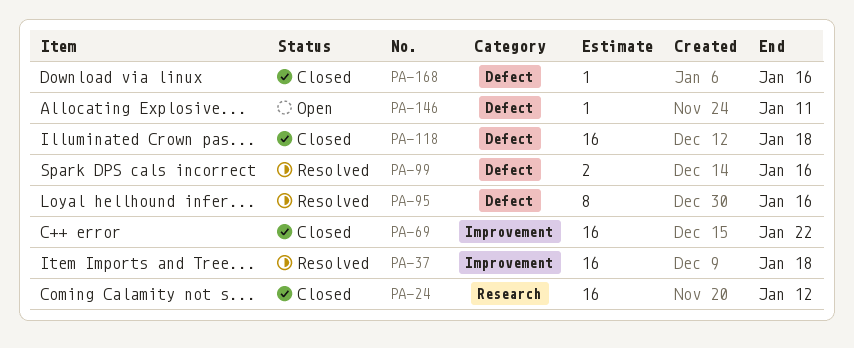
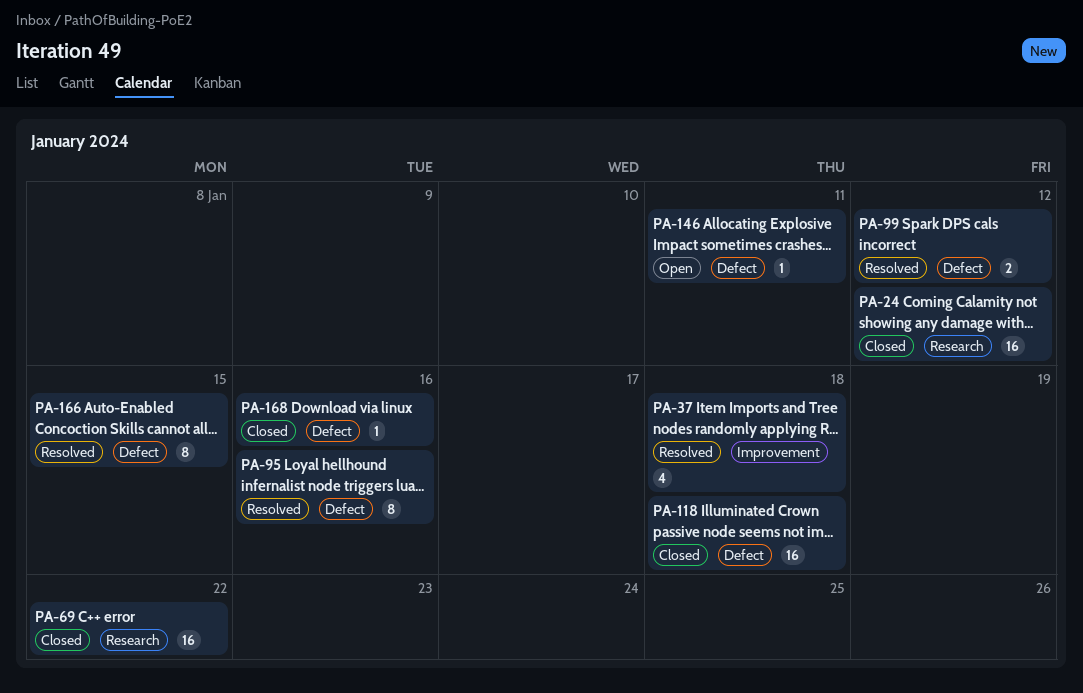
PA-37, estimate: 16 -> 4
PA-69, label: Improvement -> Research
PA-99, due: Jan 16 -> Jan 12
PA-166: none -> present

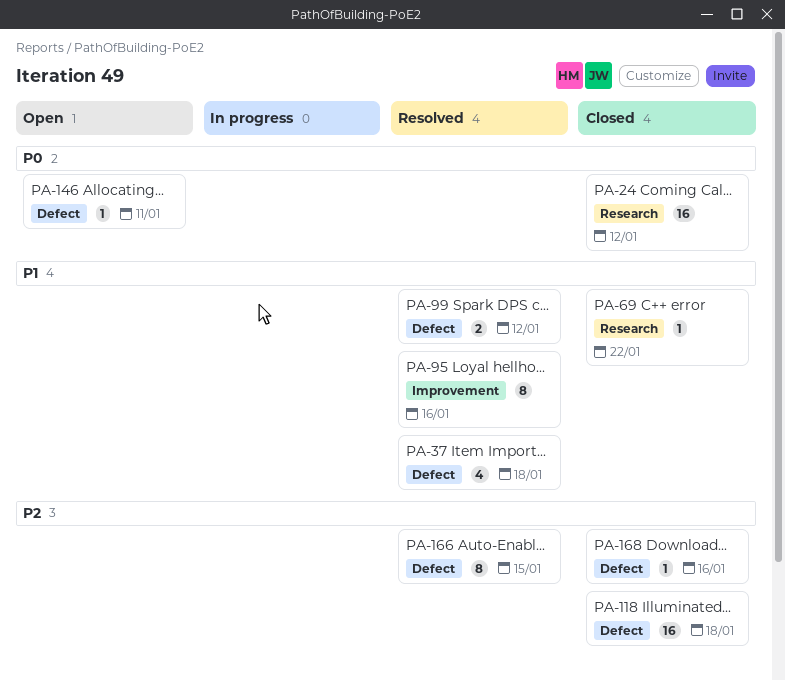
PA-37, label: Improvement -> Defect
PA-69, estimate: 16 -> 1
PA-95, label: Defect -> Improvement

